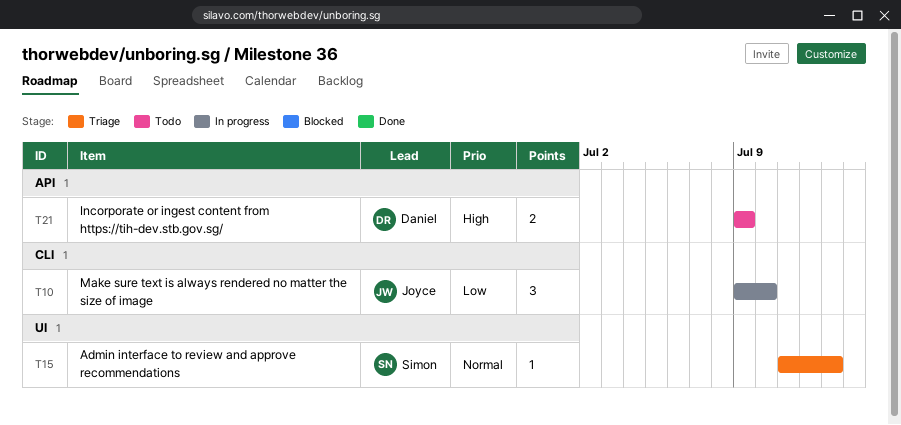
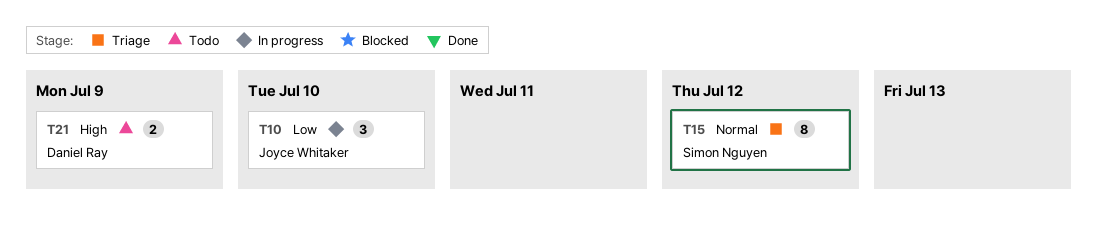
T15, estimate: 1 -> 8
T15, due: Jul 13 -> Jul 12

